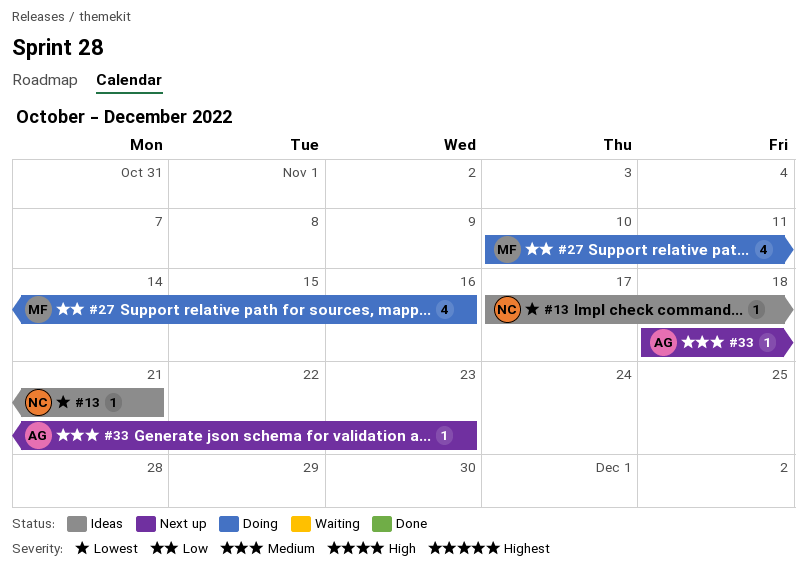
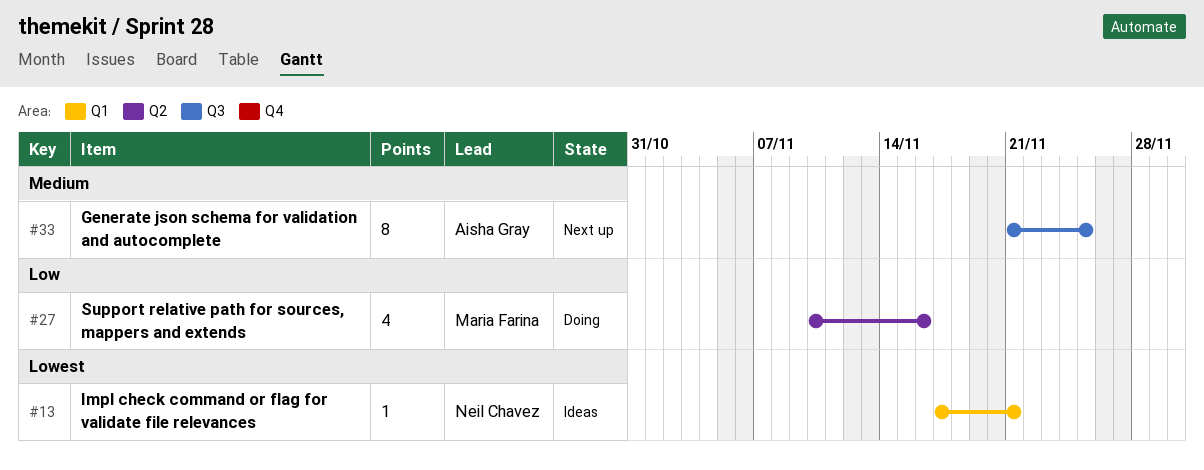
#33, estimate: 1 -> 8
#33, start: Nov 18 -> Nov 21
#33, due: Nov 23 -> Nov 25

